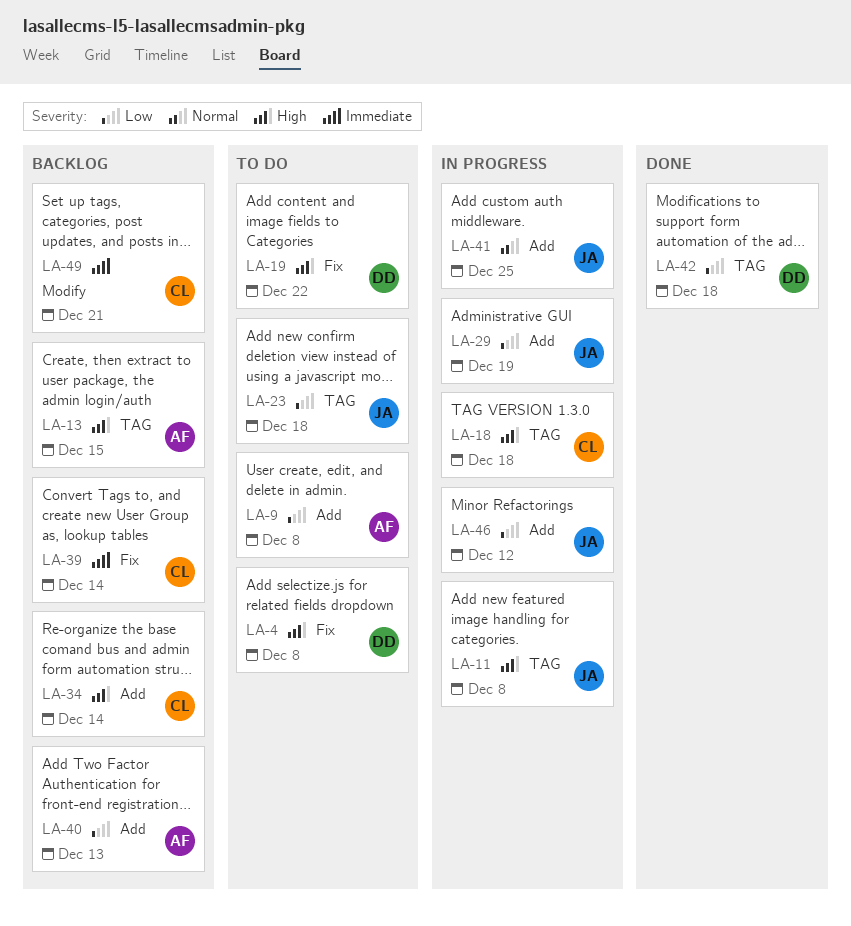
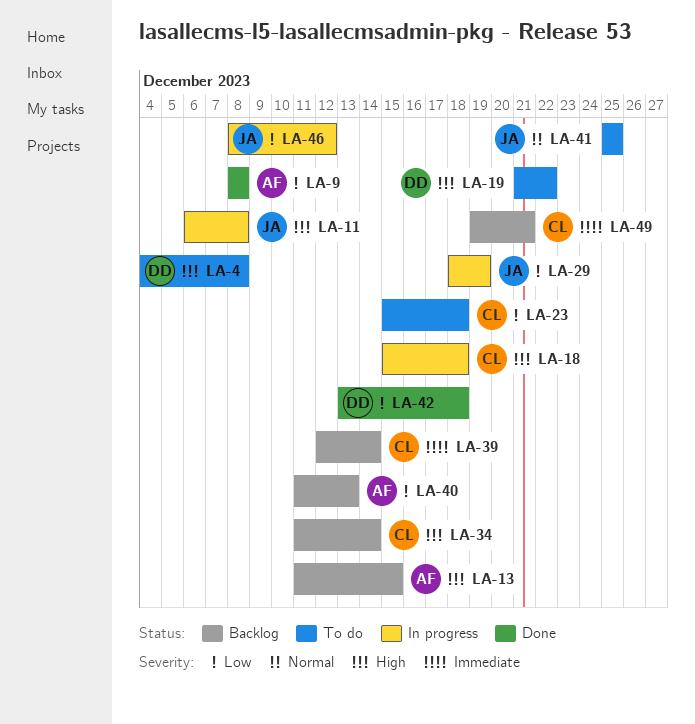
LA-9, status: To do -> Done
LA-23, owner: JA -> CL
LA-41, status: In progress -> To do

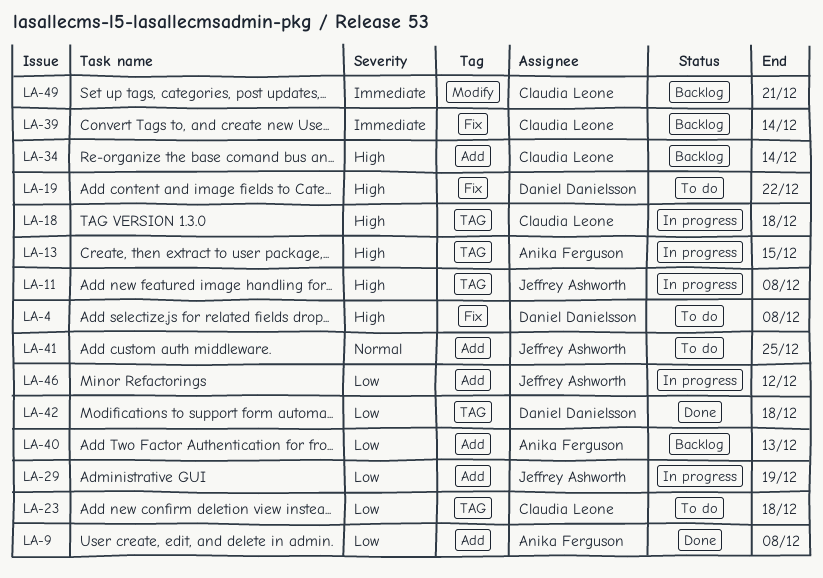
LA-13, status: Backlog -> In progress

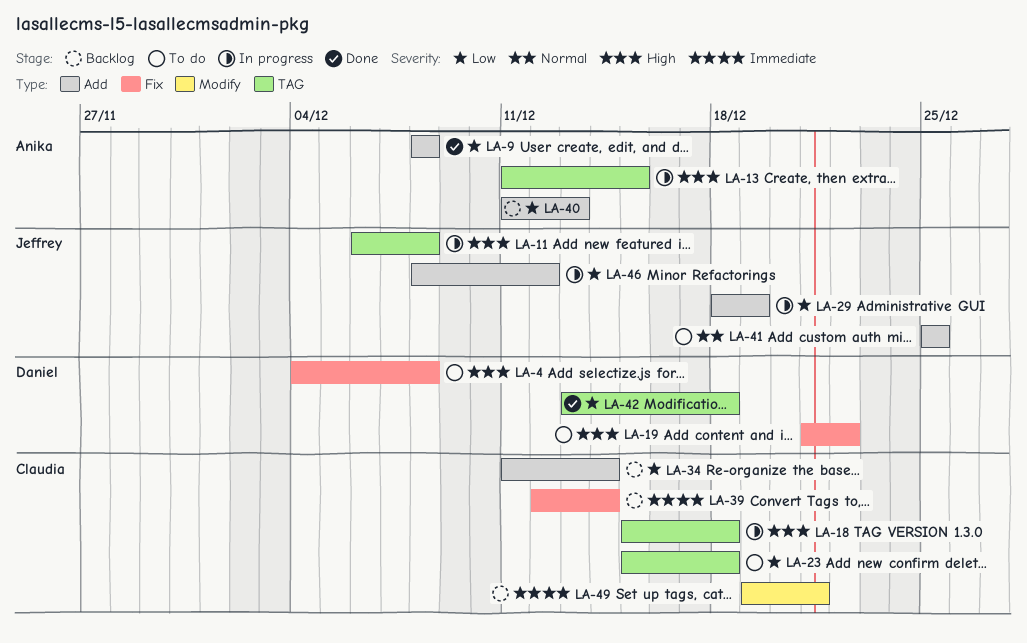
LA-34, priority: High -> Low

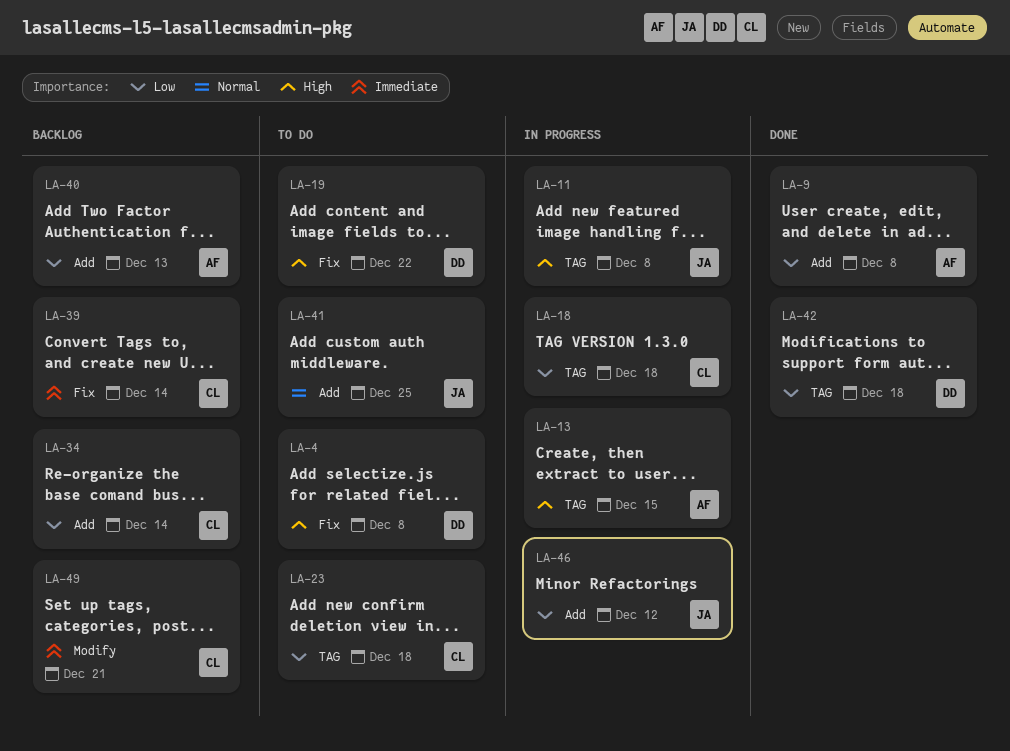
LA-18, priority: High -> Low
LA-29: present -> none

